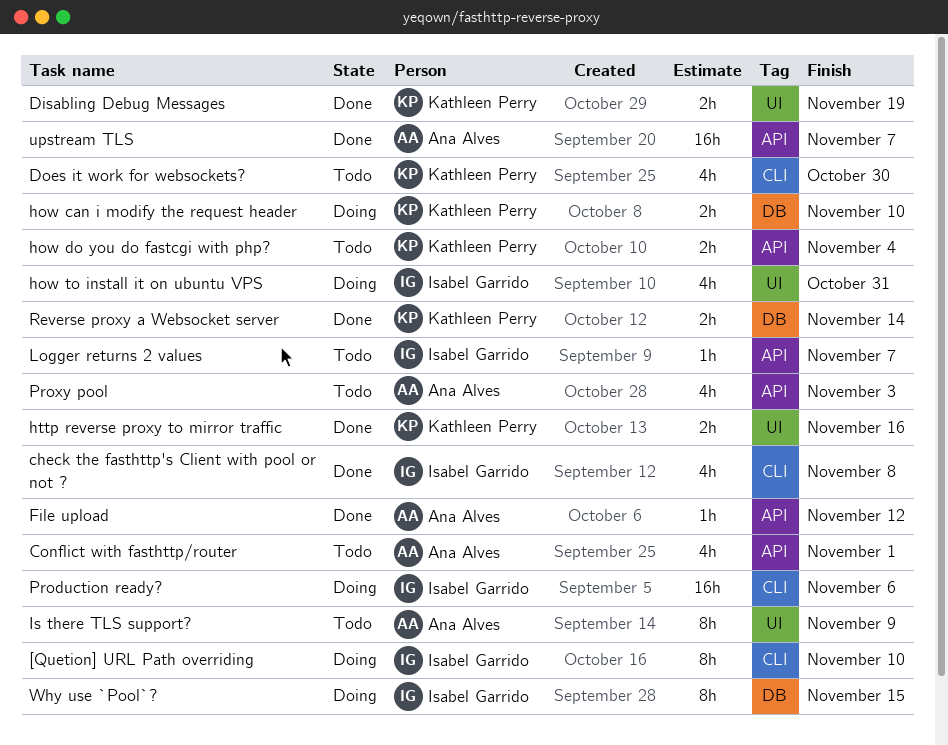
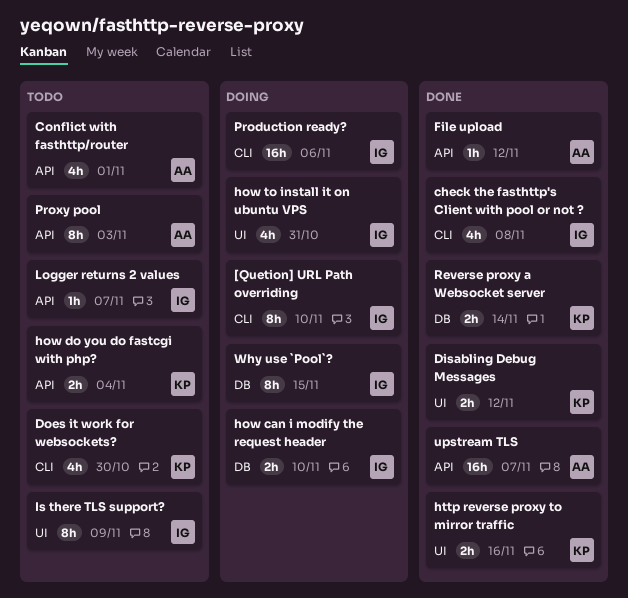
Disabling Debug Messages, due: Nov 19 -> Nov 12
how can i modify the request header, owner: Kathleen Perry -> Isabel Garrido
Is there TLS support?, owner: Ana Alves -> Isabel Garrido
Proxy pool, estimate: 4h -> 8h

